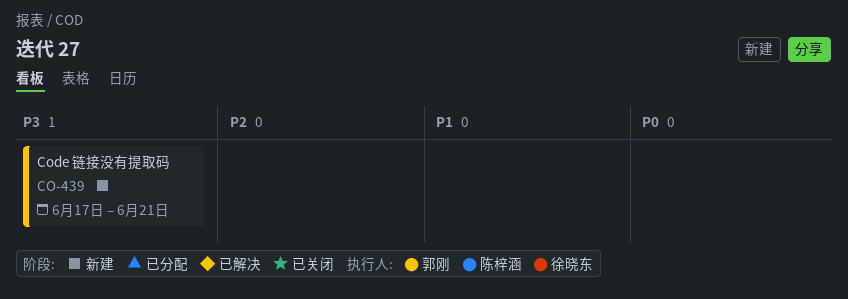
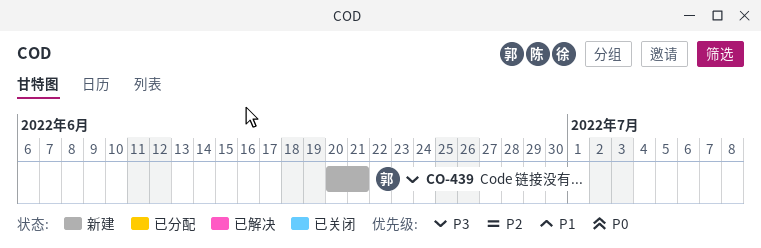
CO-439, start: Jun 17 -> Jun 20

